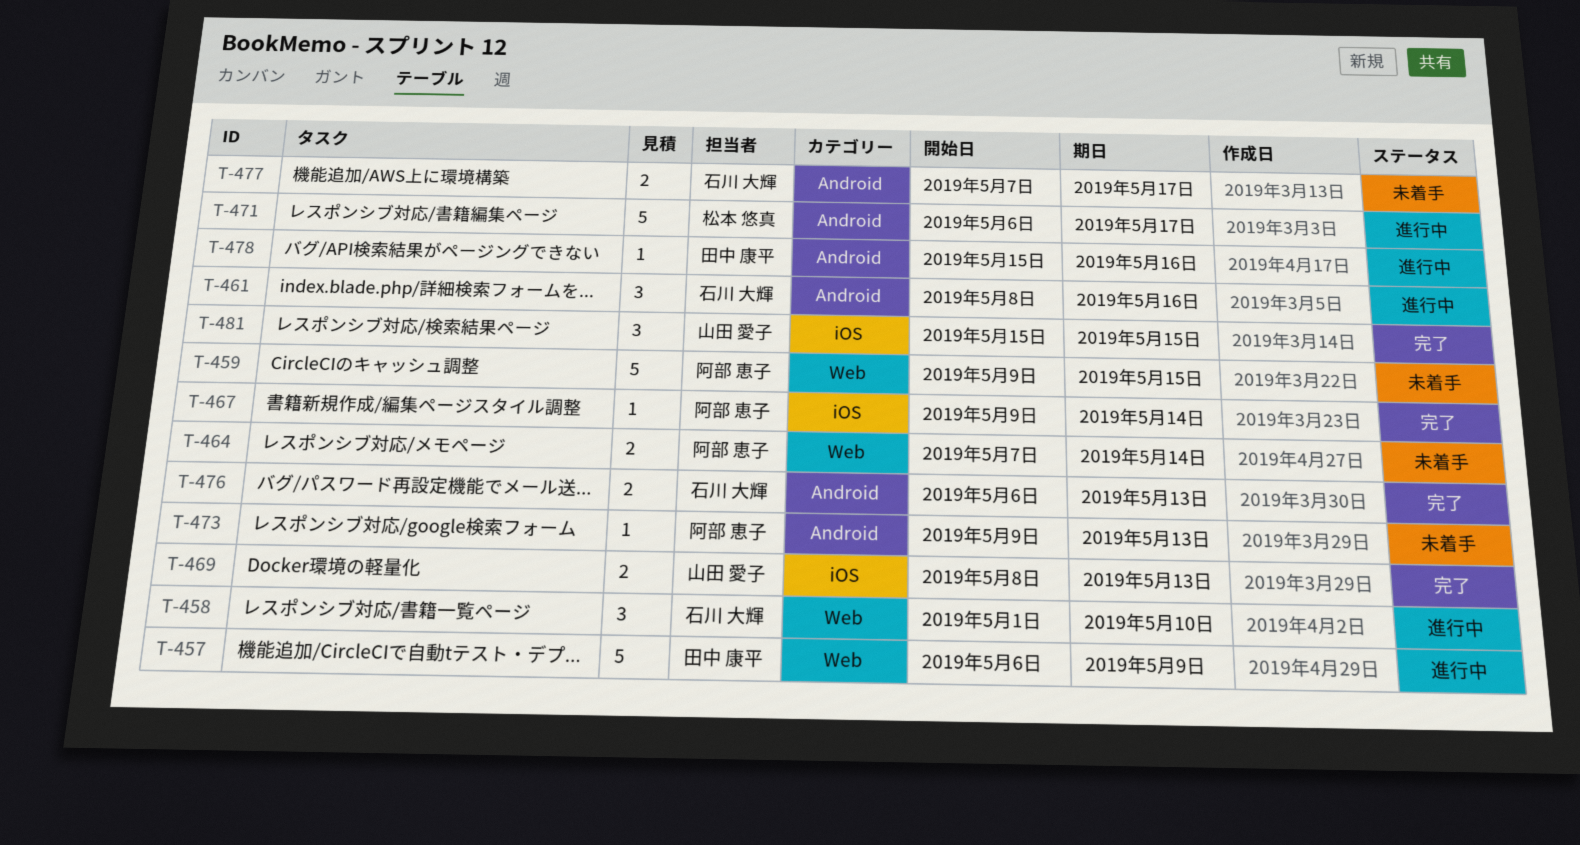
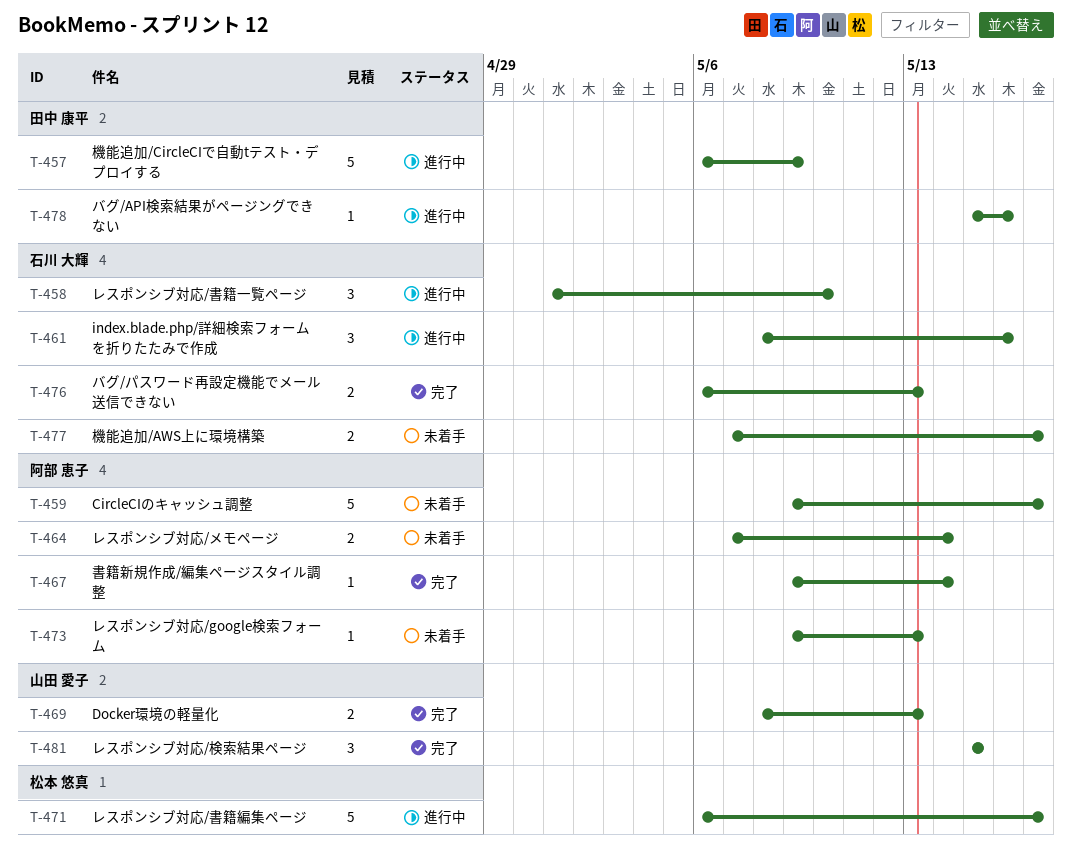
T-459, due: May 15 -> May 17

